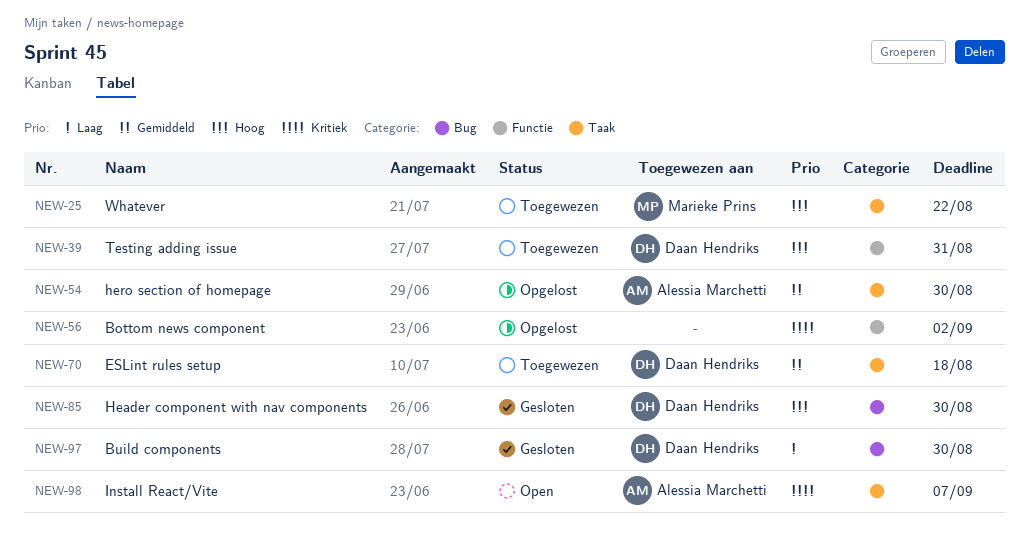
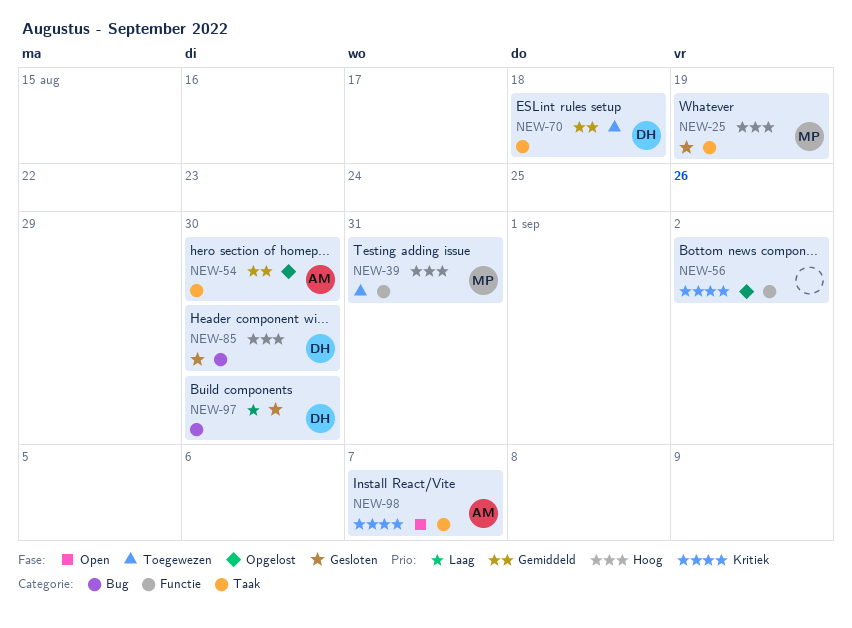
NEW-25, status: Toegewezen -> Gesloten
NEW-25, due: Aug 22 -> Aug 19
NEW-39, owner: Daan Hendriks -> Marieke Prins

